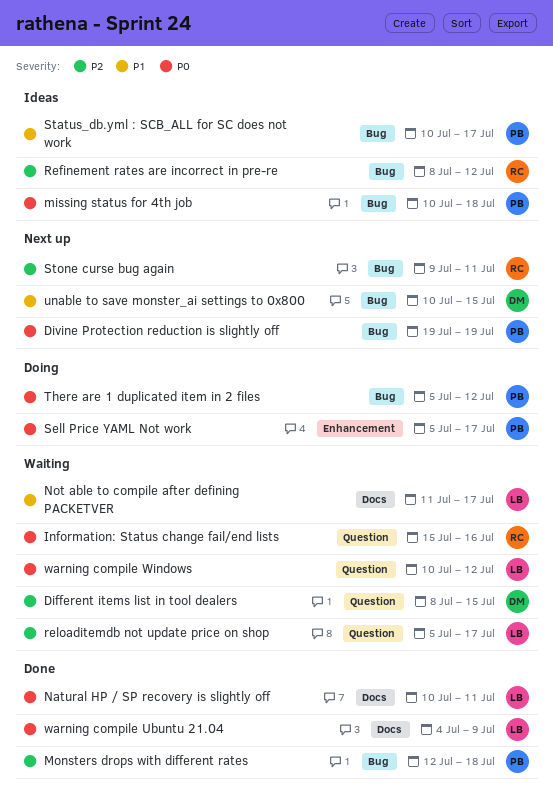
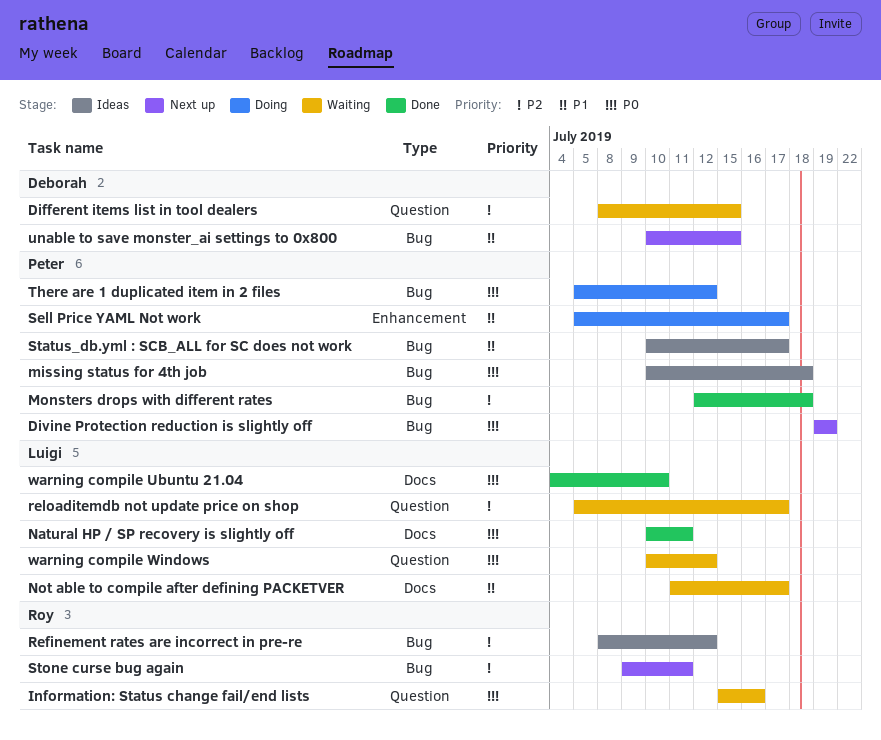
Sell Price YAML Not work, priority: P0 -> P1
warning compile Ubuntu 21.04, due: Jul 9 -> Jul 10

